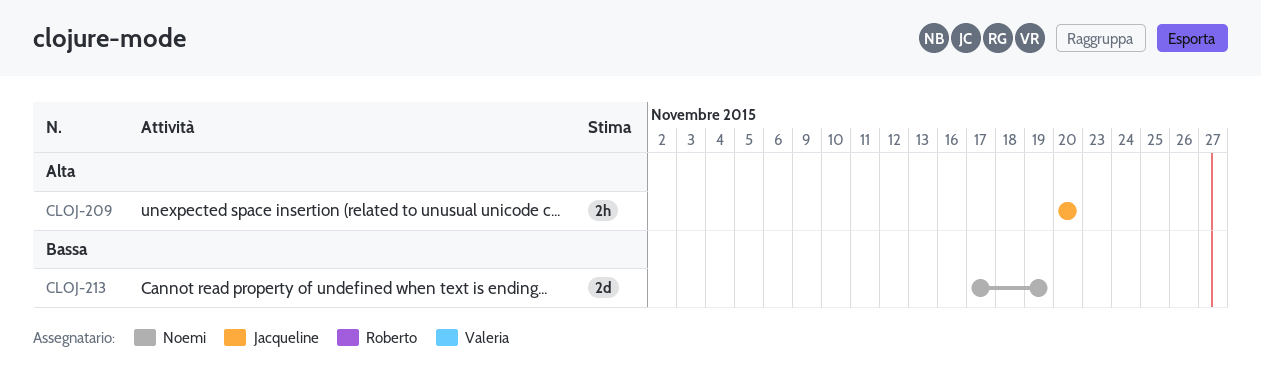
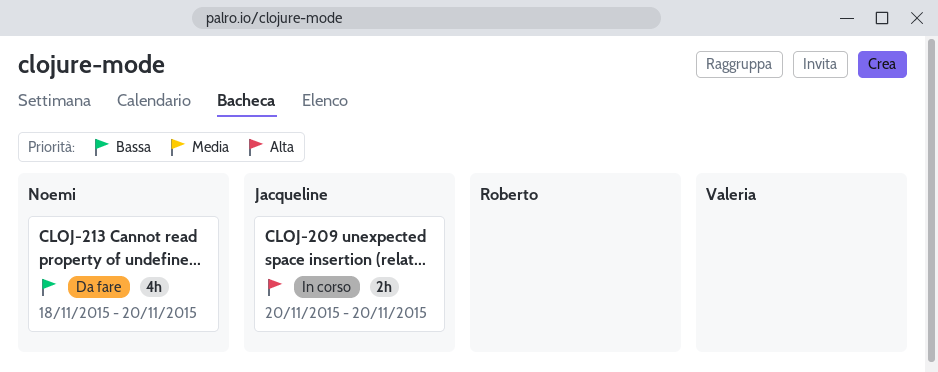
CLOJ-213, estimate: 2d -> 4h
CLOJ-213, start: Nov 17 -> Nov 18
CLOJ-213, due: Nov 19 -> Nov 20

